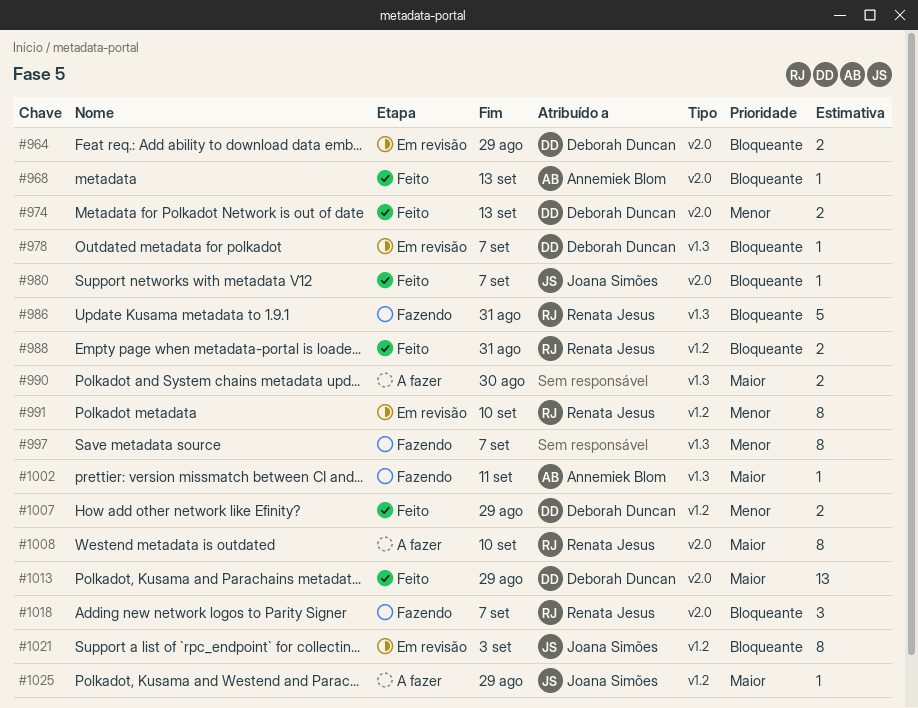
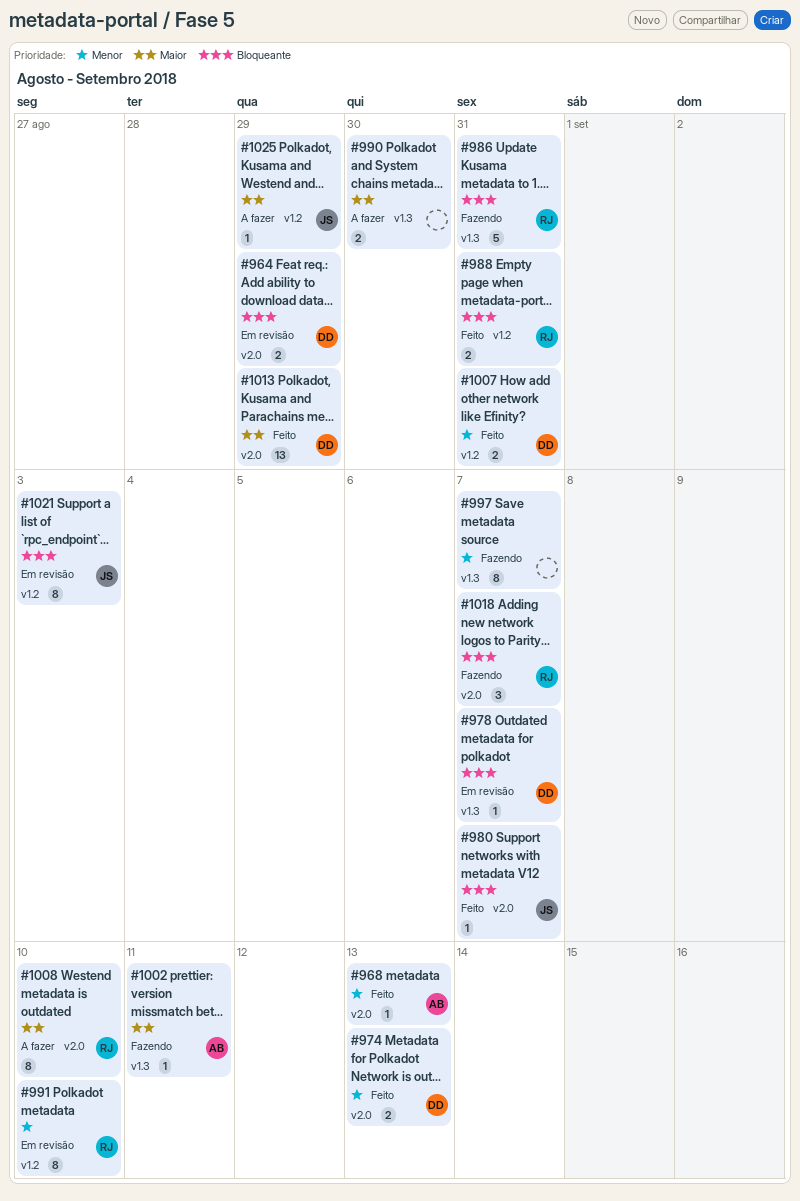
#968, priority: Bloqueante -> Menor
#1007, due: Aug 29 -> Aug 31

